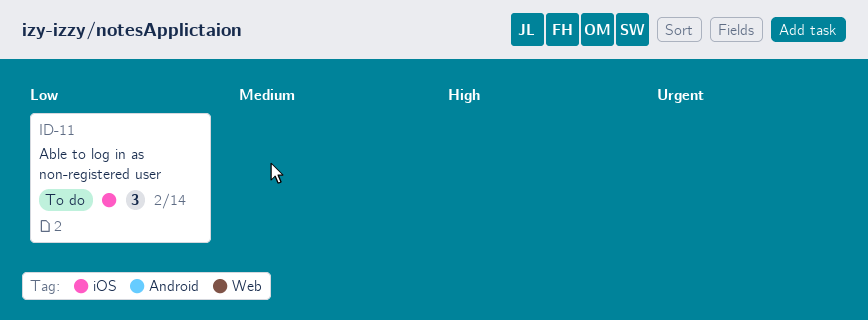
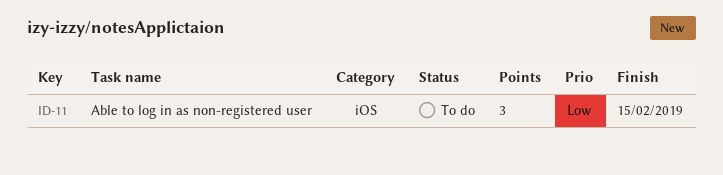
ID-11, due: Feb 14 -> Feb 15

